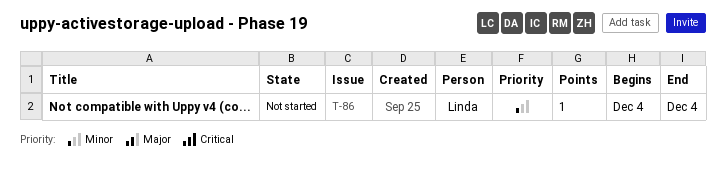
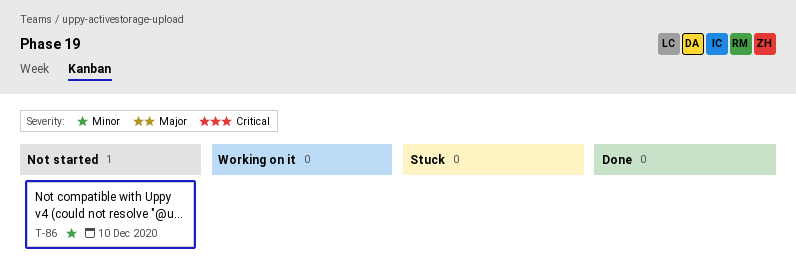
T-86, due: Dec 4 -> Dec 10

